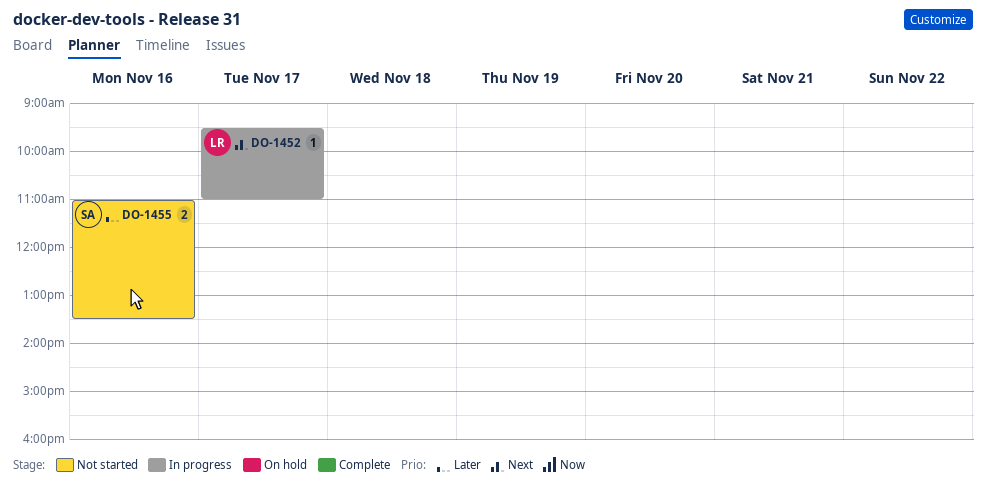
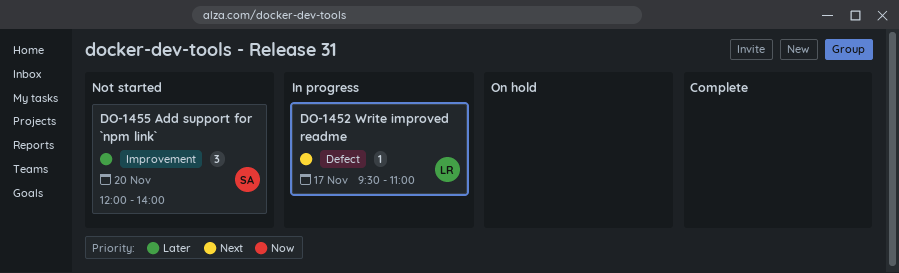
DO-1455, estimate: 2 -> 3
DO-1455, day: Nov 16 -> Nov 20
DO-1455, begins: 11:00 -> 12:00
DO-1455, ends: 13:30 -> 14:00

